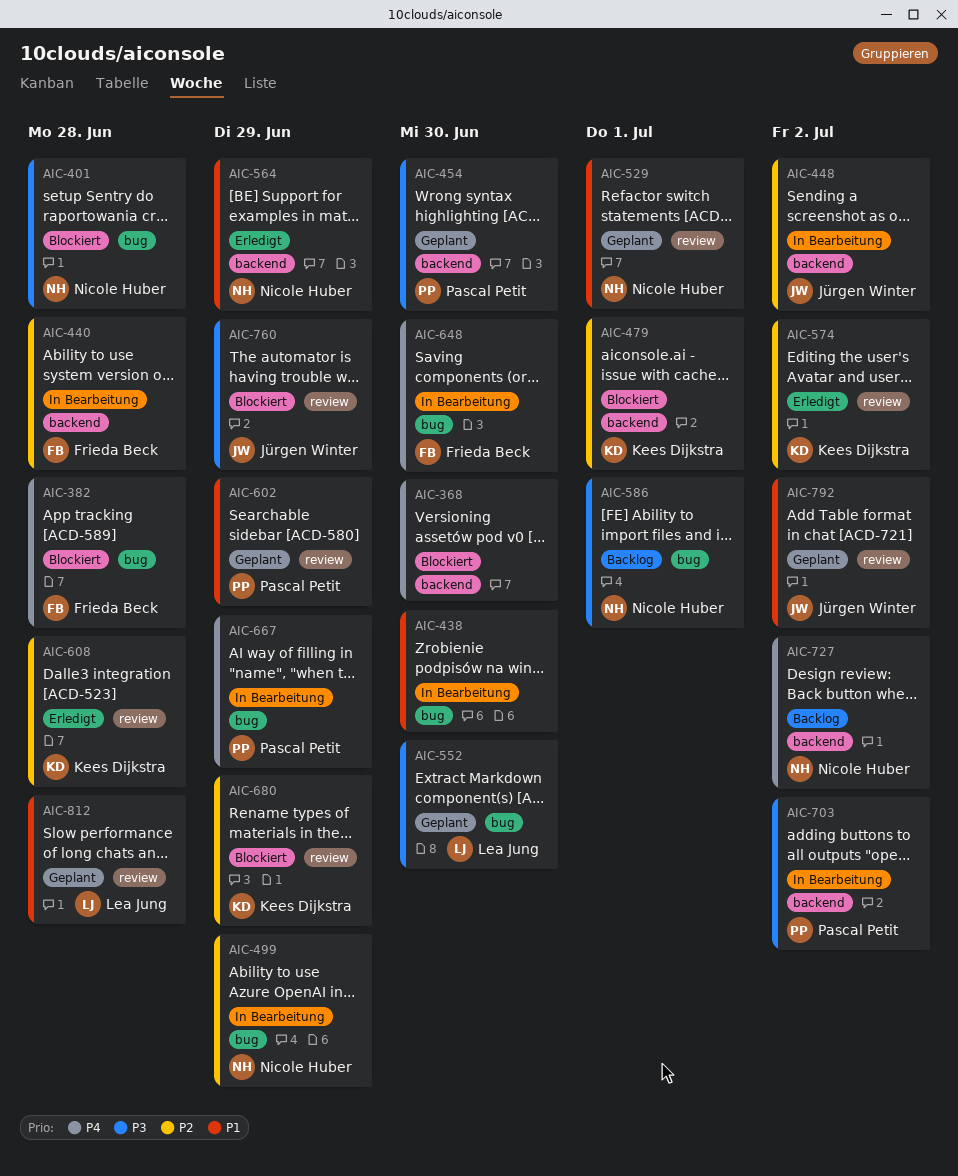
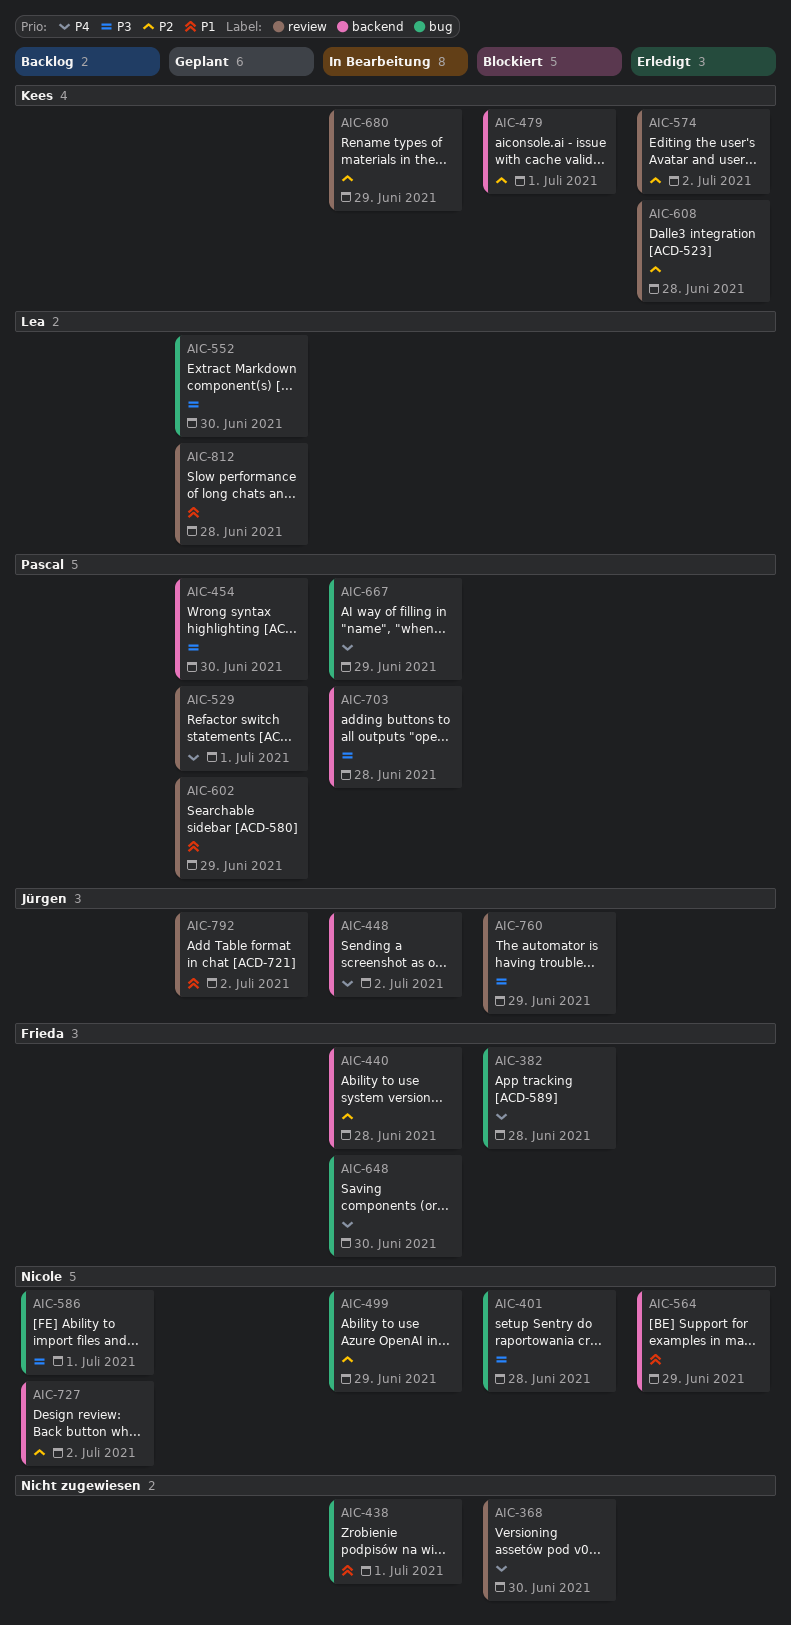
AIC-368, label: backend -> review
AIC-438, due: Jun 30 -> Jul 1
AIC-448, priority: P2 -> P4
AIC-529, owner: Nicole Huber -> Pascal Petit
AIC-529, priority: P1 -> P4
AIC-680, status: Blockiert -> In Bearbeitung
AIC-703, due: Jul 2 -> Jun 28
AIC-727, priority: P4 -> P2

